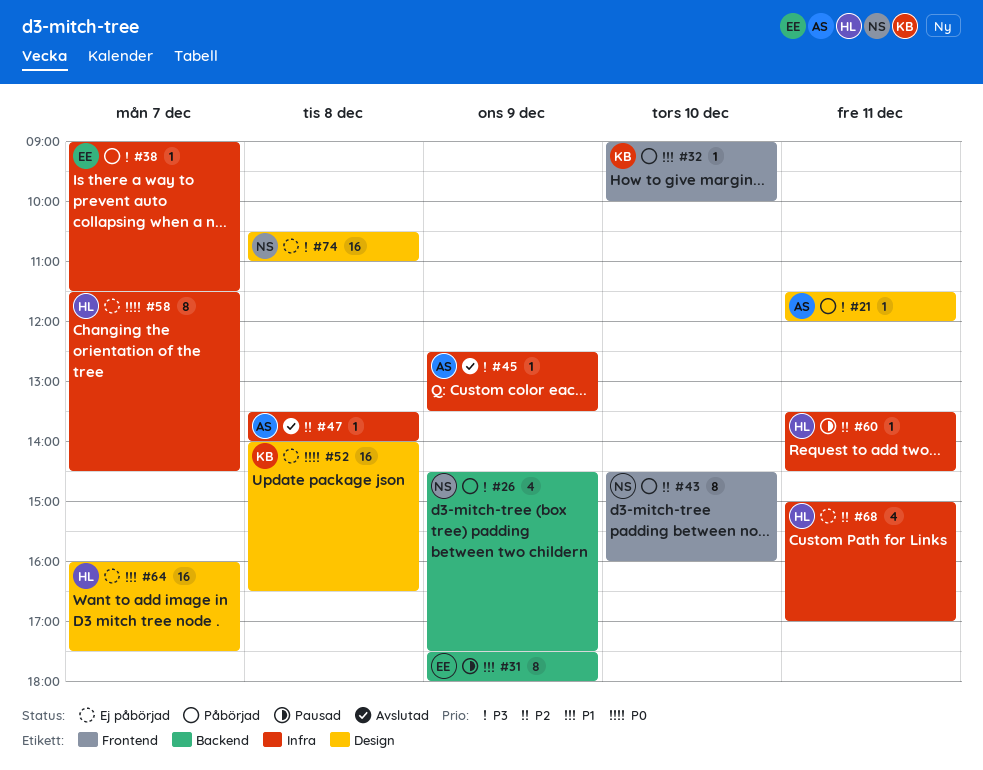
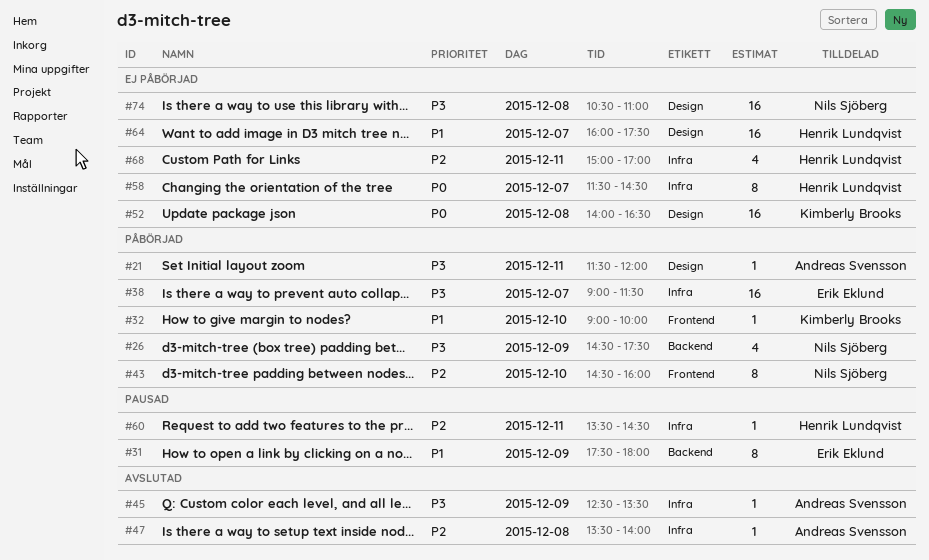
#38, estimate: 1 -> 16

